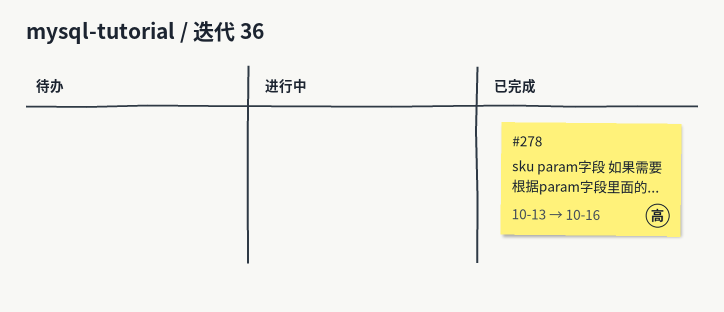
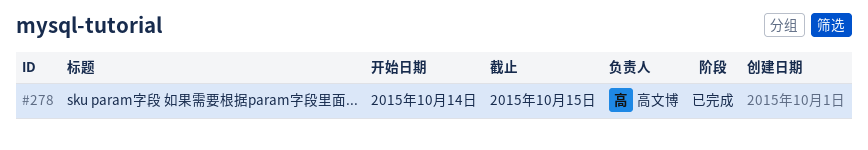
#278, start: Oct 13 -> Oct 14
#278, due: Oct 16 -> Oct 15

